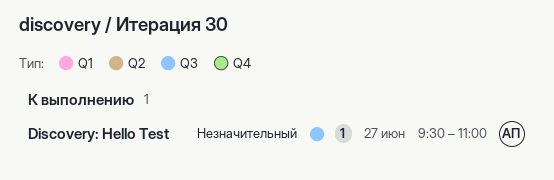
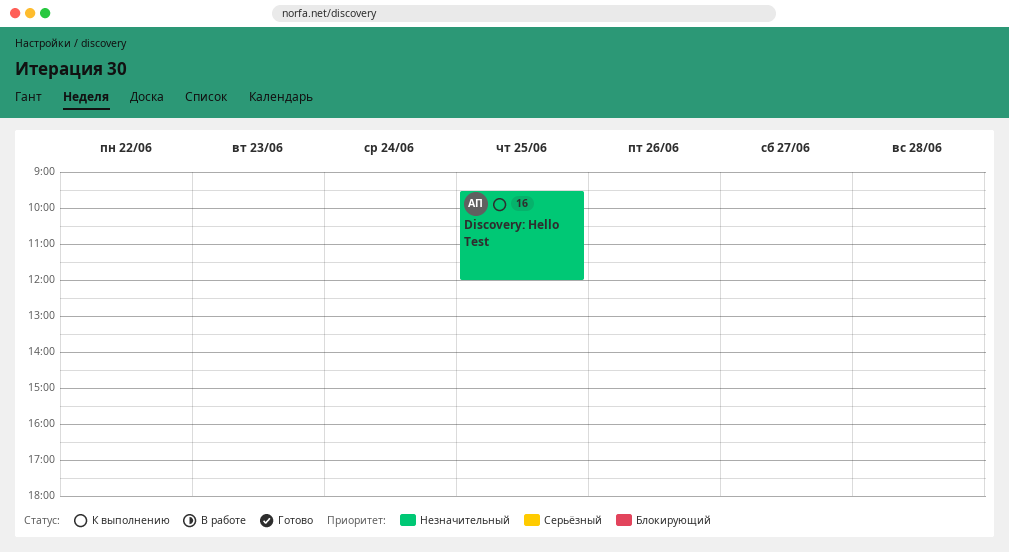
Discovery: Hello Test, estimate: 1 -> 16
Discovery: Hello Test, day: Jun 27 -> Jun 25
Discovery: Hello Test, ends: 11:00 -> 12:00

